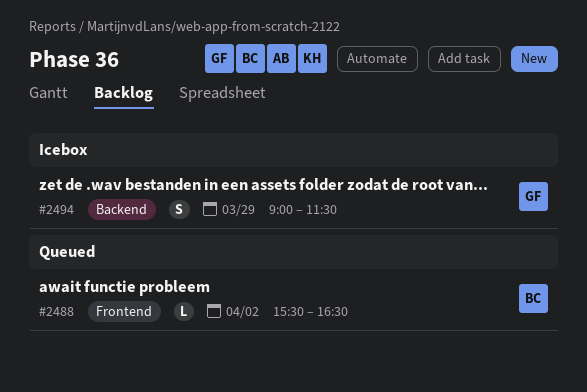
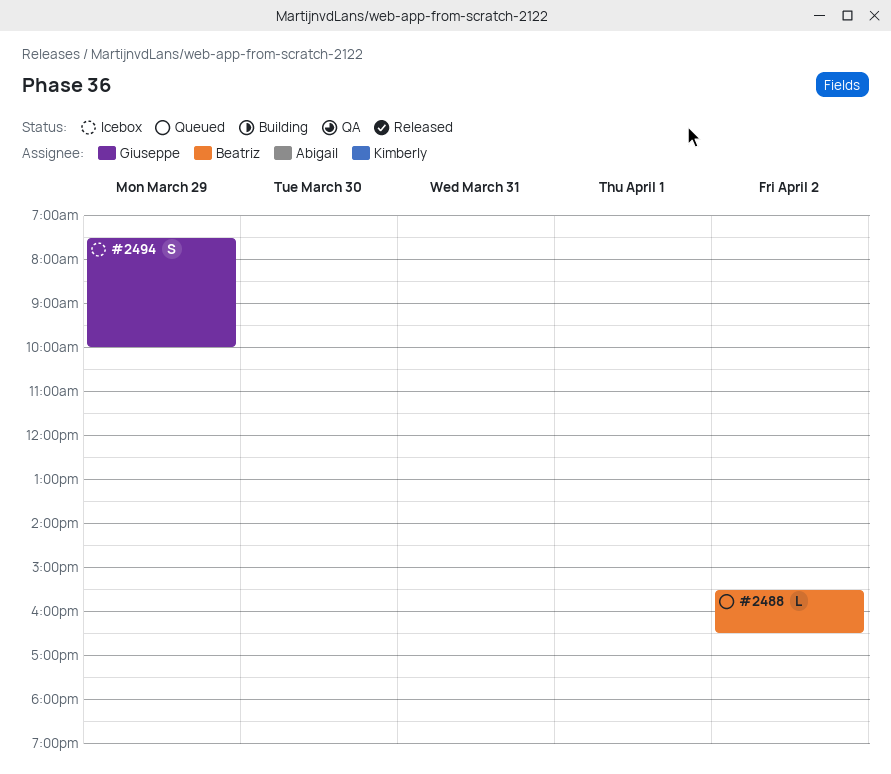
#2494, begins: 09:00 -> 07:30
#2494, ends: 11:30 -> 10:00

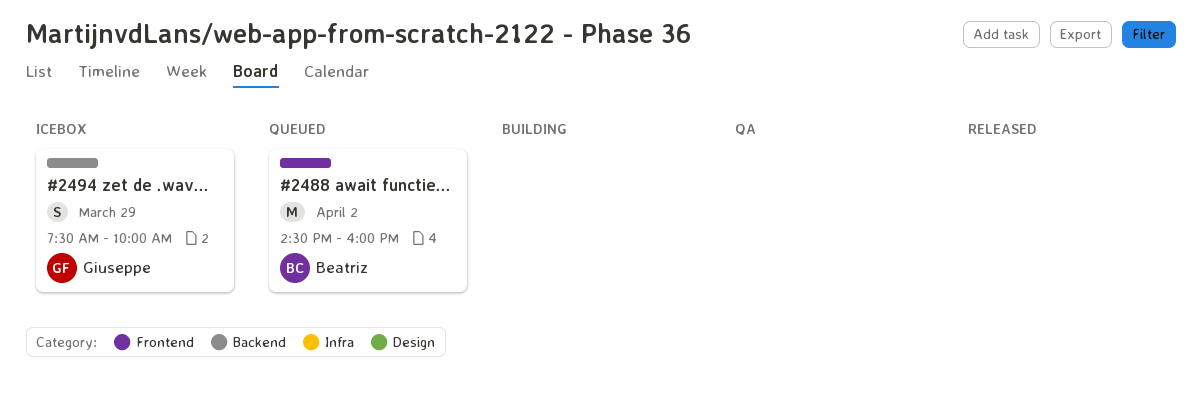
#2488, estimate: L -> M
#2488, begins: 15:30 -> 14:30
#2488, ends: 16:30 -> 16:00

